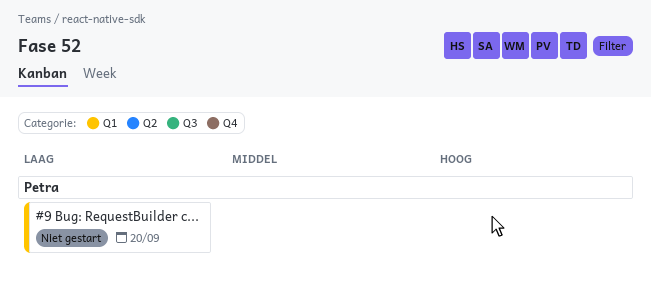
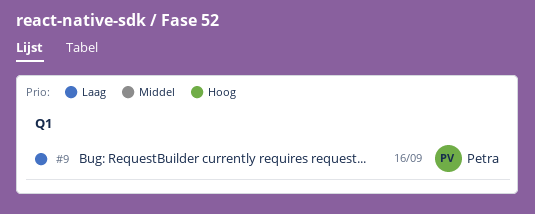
#9, due: Sep 20 -> Sep 16

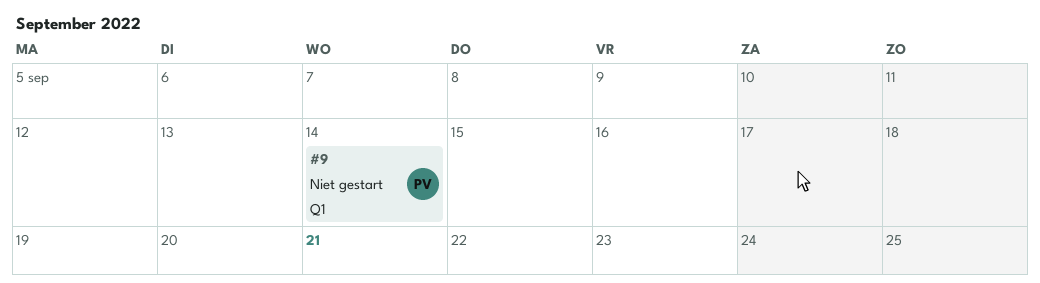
#9, due: Sep 16 -> Sep 14

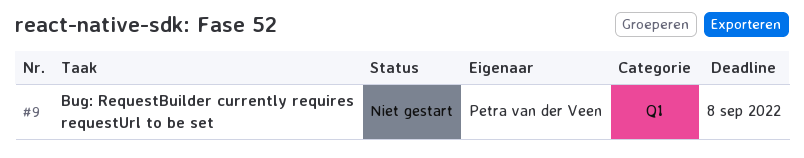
#9, due: Sep 14 -> Sep 8

